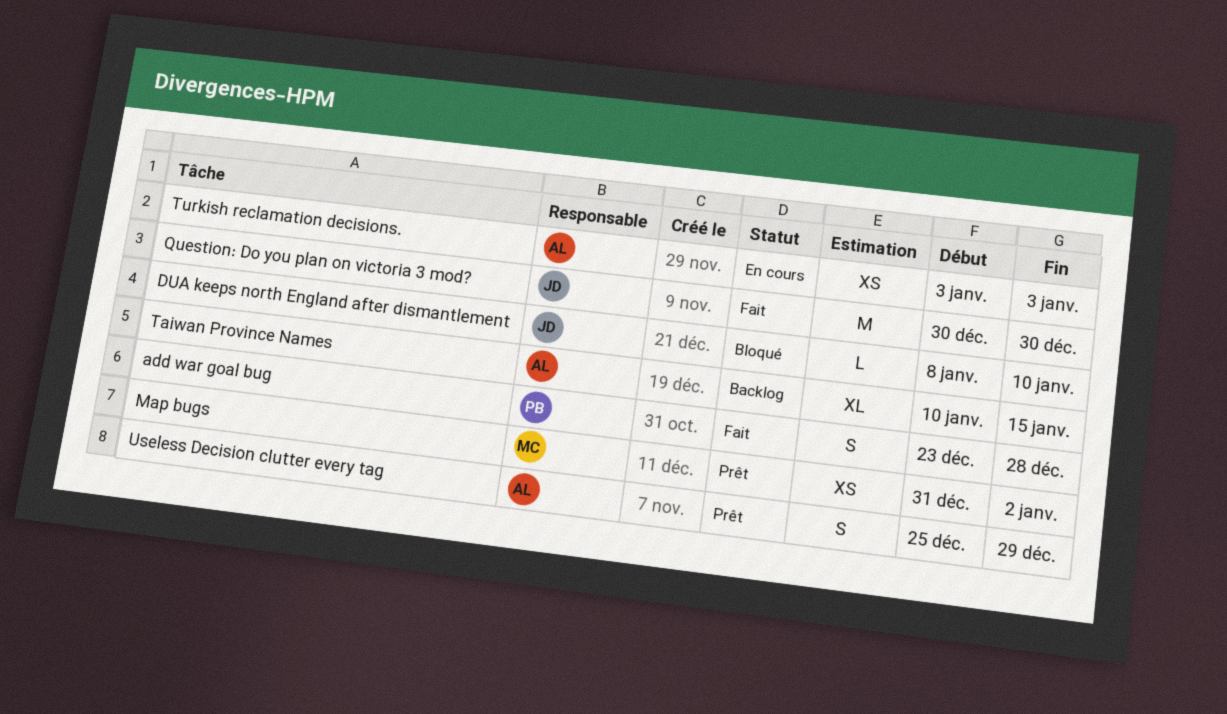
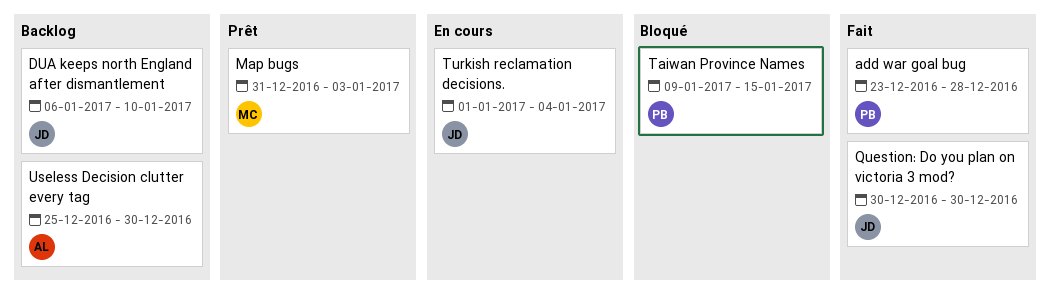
DUA keeps north England after dismantlement, status: Bloqué -> Backlog
DUA keeps north England after dismantlement, start: Jan 8 -> Jan 6
Map bugs, due: Jan 2 -> Jan 3
Taiwan Province Names, status: Backlog -> Bloqué
Taiwan Province Names, owner: AL -> PB
Taiwan Province Names, start: Jan 10 -> Jan 9
Turkish reclamation decisions., owner: AL -> JD
Turkish reclamation decisions., start: Jan 3 -> Jan 1
Turkish reclamation decisions., due: Jan 3 -> Jan 4
Useless Decision clutter every tag, status: Prêt -> Backlog
Useless Decision clutter every tag, due: Dec 29 -> Dec 30

